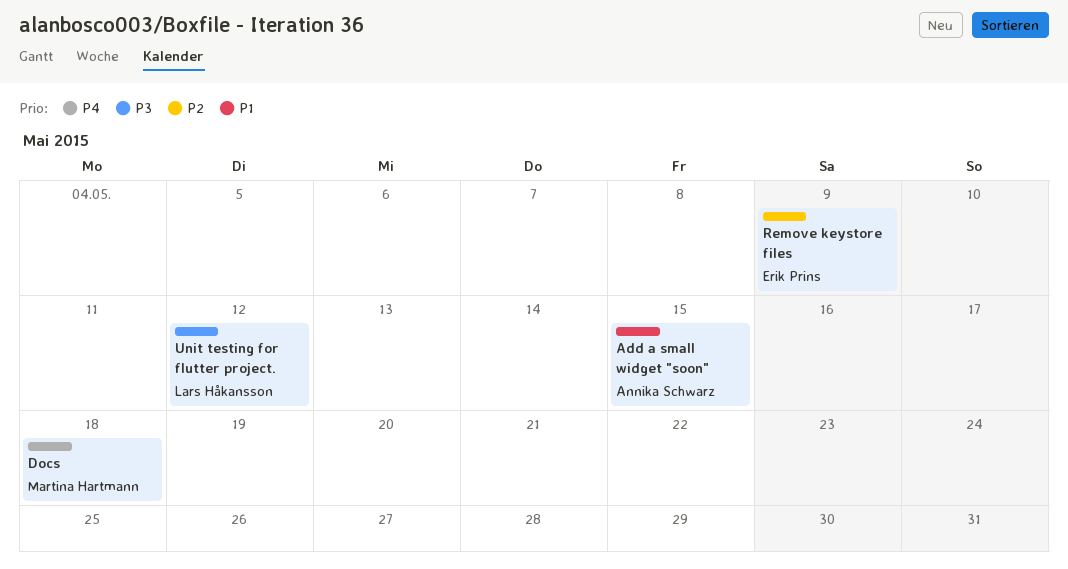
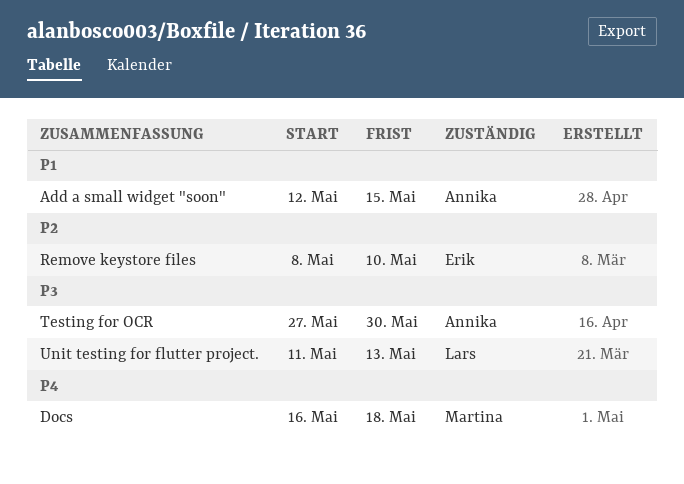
Remove keystore files, due: May 9 -> May 10
Testing for OCR: none -> present
Unit testing for flutter project., due: May 12 -> May 13

